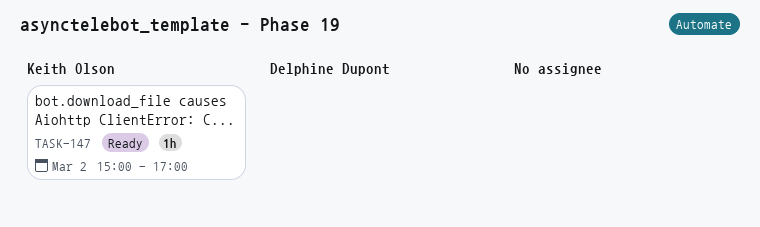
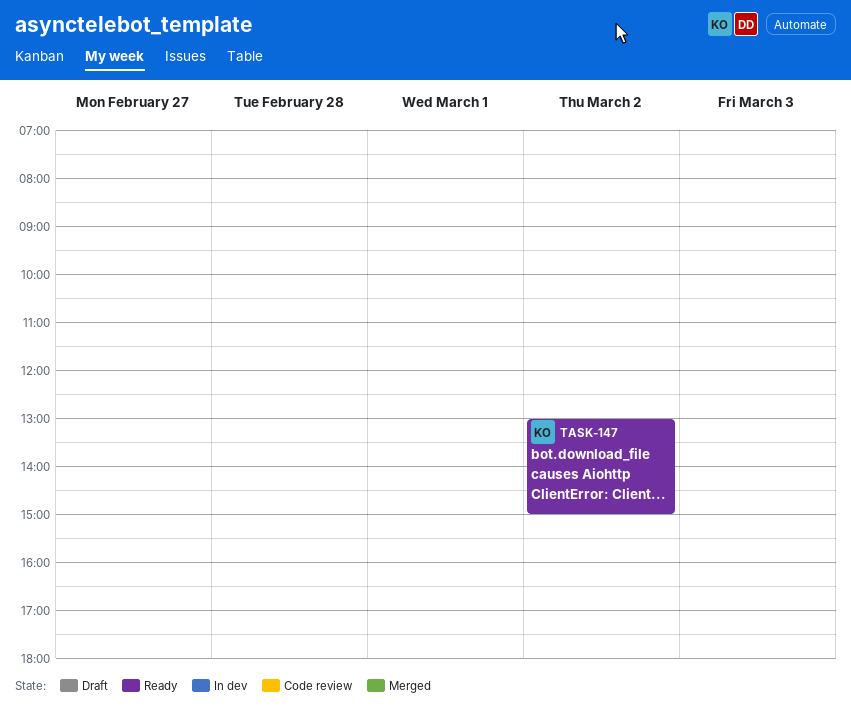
TASK-147, begins: 15:00 -> 13:00
TASK-147, ends: 17:00 -> 15:00

